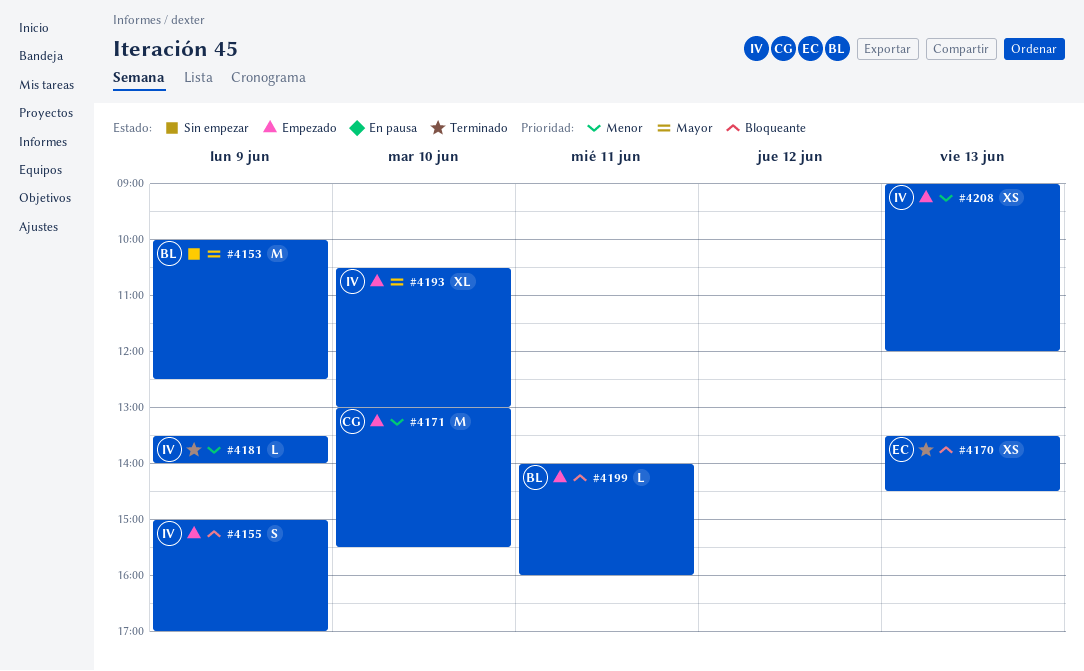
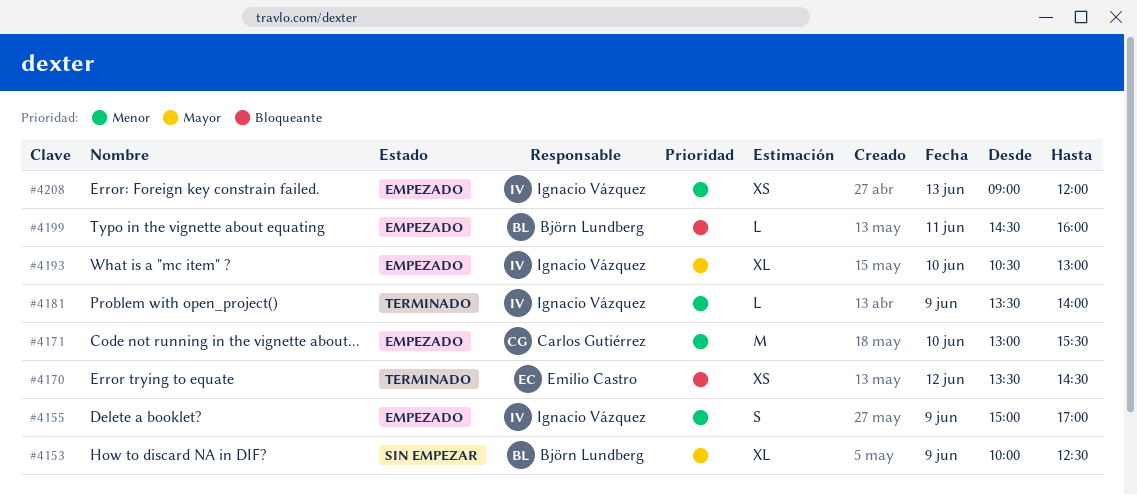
#4153, estimate: M -> XL
#4155, priority: Bloqueante -> Menor
#4170, day: Jun 13 -> Jun 12
#4199, begins: 14:00 -> 14:30

